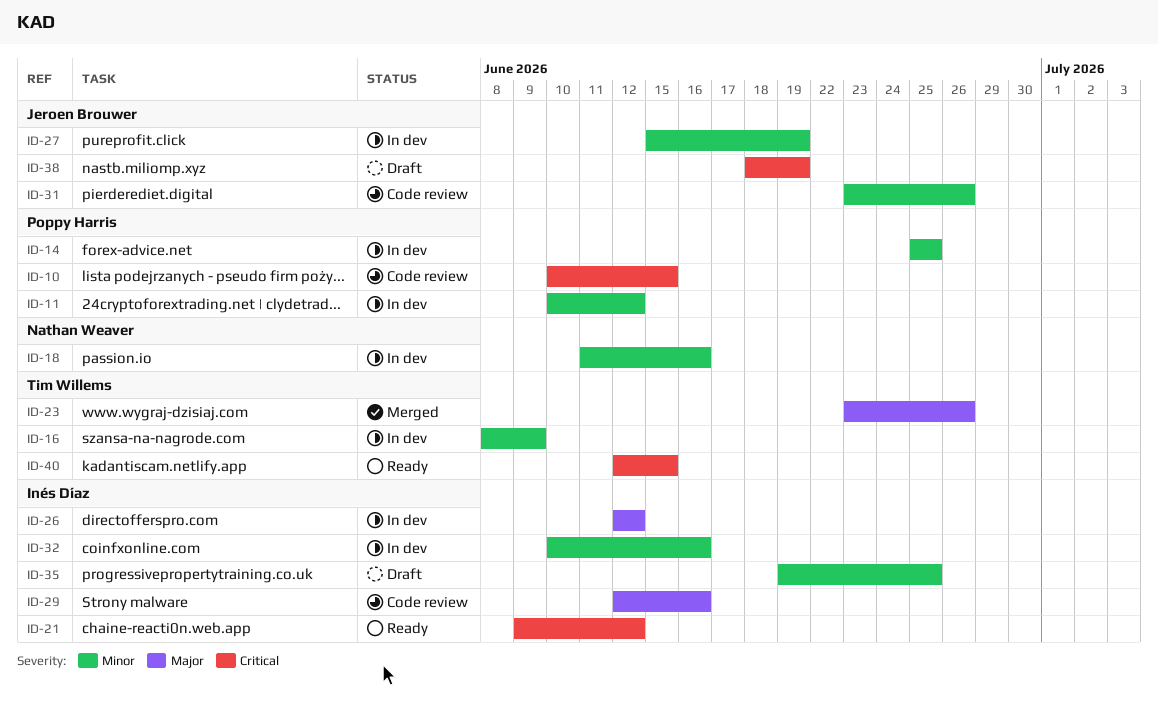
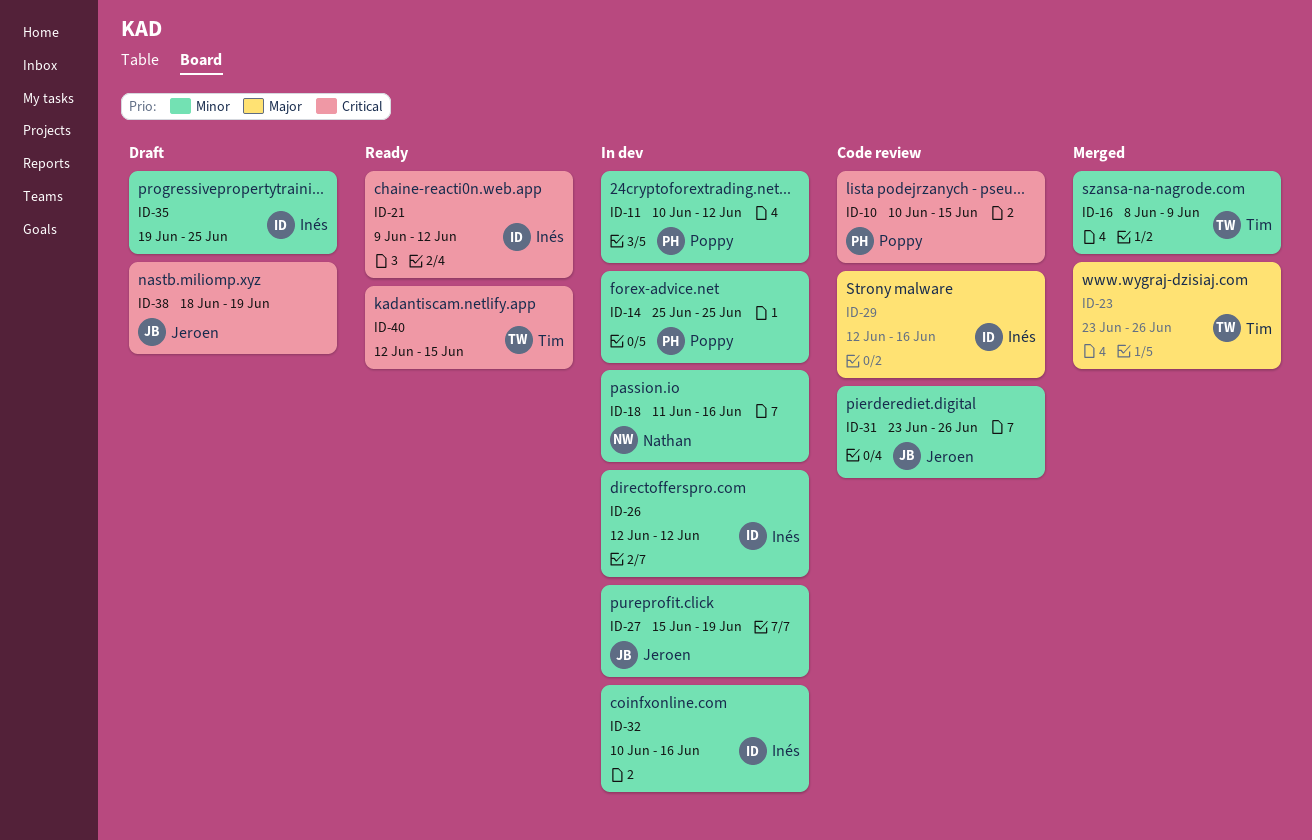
ID-16, status: In dev -> Merged
ID-26, priority: Major -> Minor

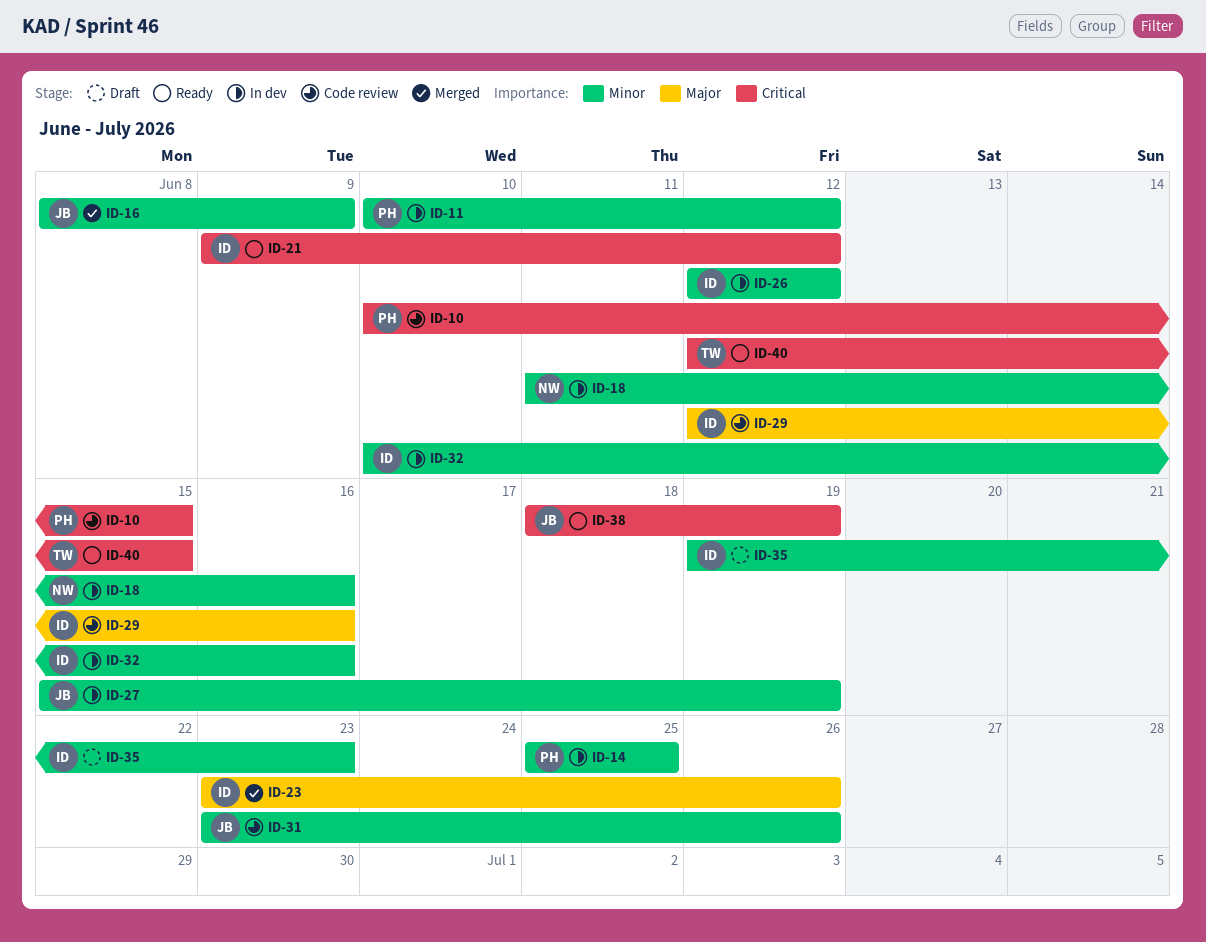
ID-16, owner: Tim -> Jeroen
ID-23, owner: Tim -> Inés
ID-35, due: Jun 25 -> Jun 23
ID-38, status: Draft -> Ready

